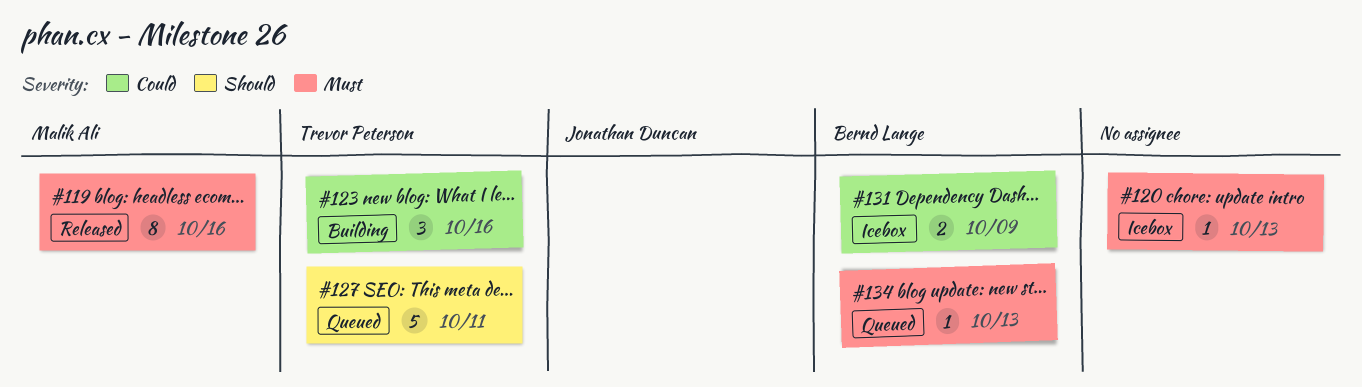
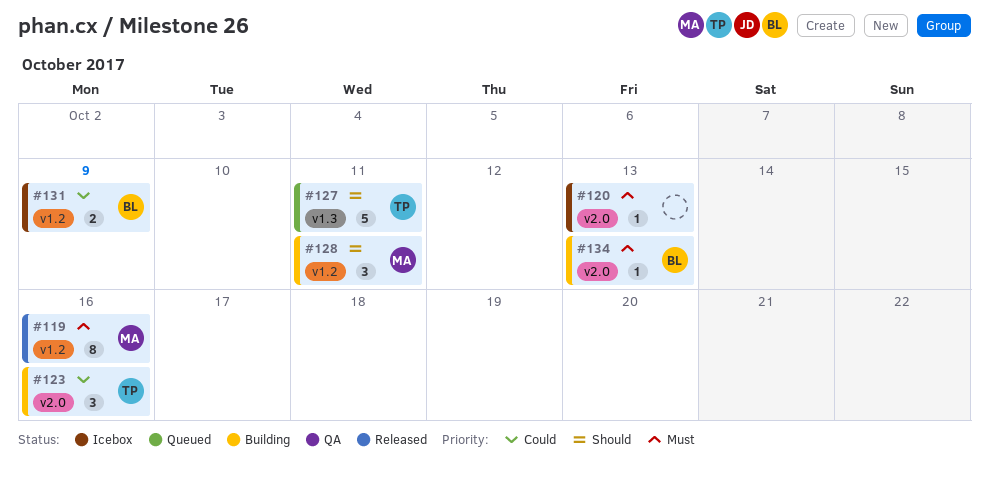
#128: none -> present
#134, status: Queued -> Building

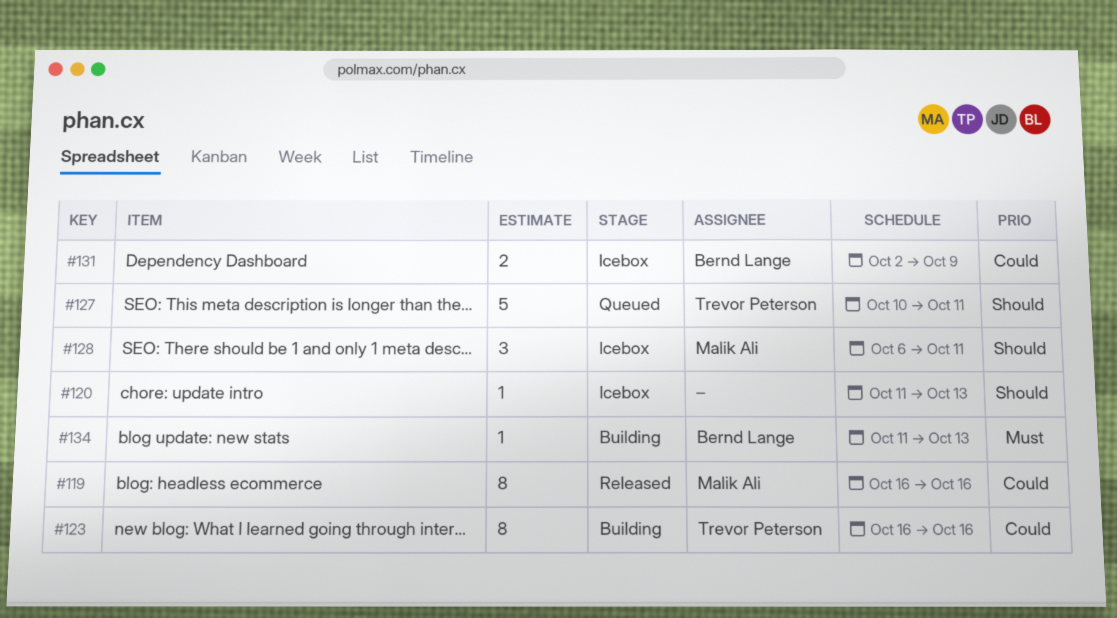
#119, priority: Must -> Could
#120, priority: Must -> Should
#123, estimate: 3 -> 8
#128, status: Building -> Icebox

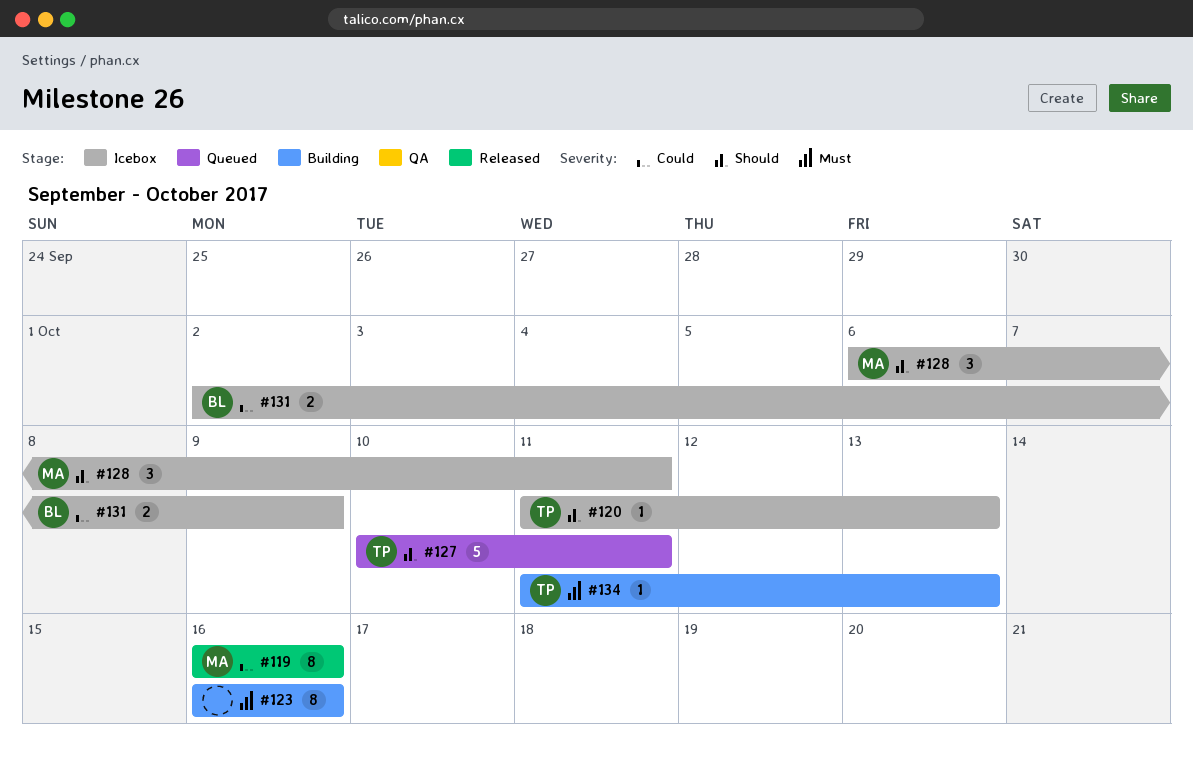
#120, owner: none -> Trevor Peterson
#123, owner: Trevor Peterson -> none
#123, priority: Could -> Must
#134, owner: Bernd Lange -> Trevor Peterson

